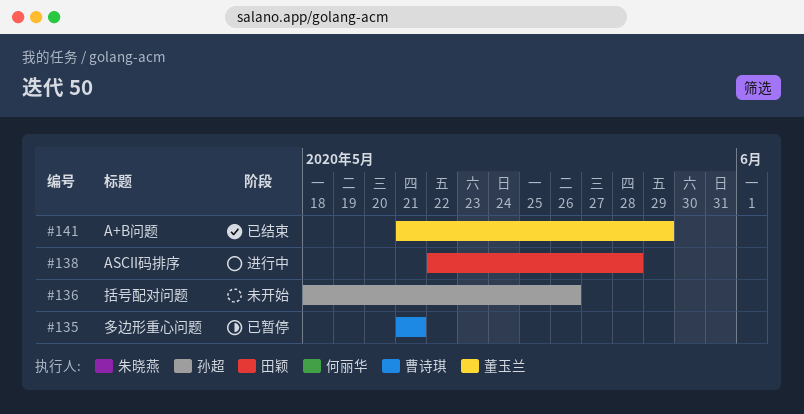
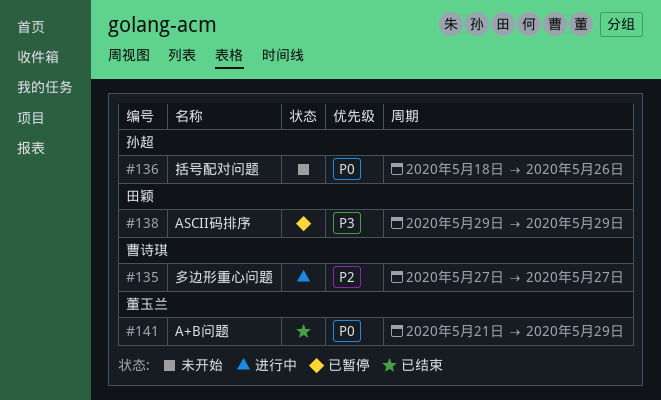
#135, status: 已暂停 -> 进行中
#135, start: May 21 -> May 27
#135, due: May 21 -> May 27
#138, status: 进行中 -> 已暂停
#138, start: May 22 -> May 29
#138, due: May 28 -> May 29

